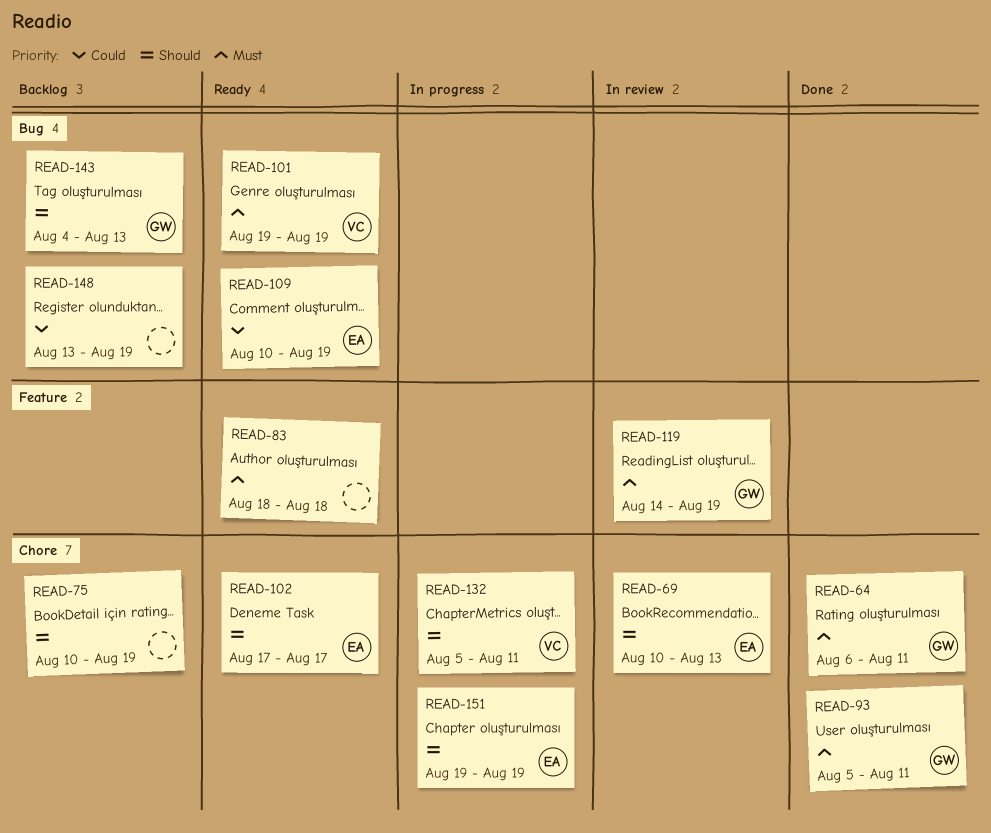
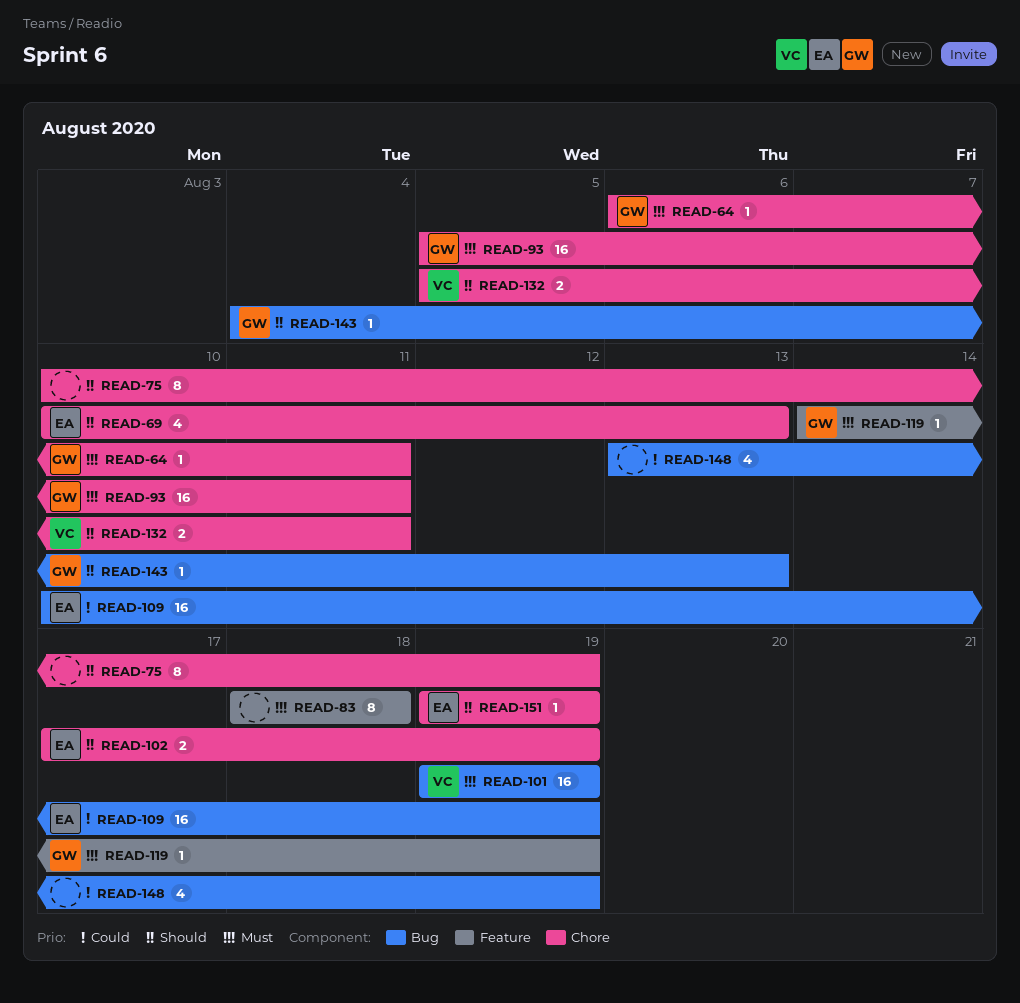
READ-102, due: Aug 17 -> Aug 19

